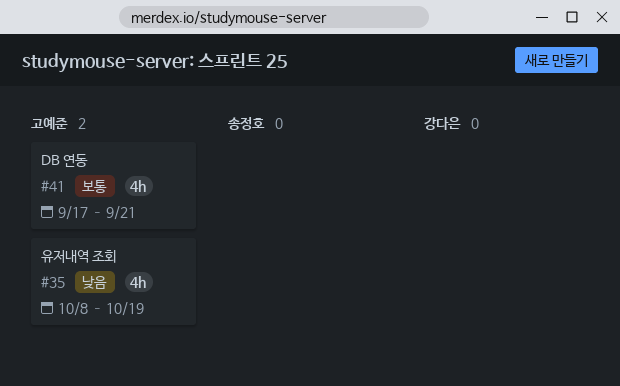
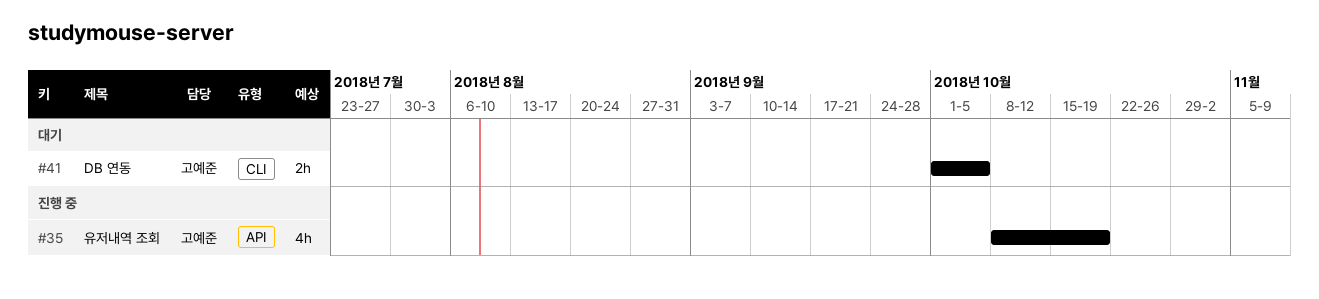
#41, estimate: 4h -> 2h
#41, start: Sep 17 -> Oct 1
#41, due: Sep 21 -> Oct 5

